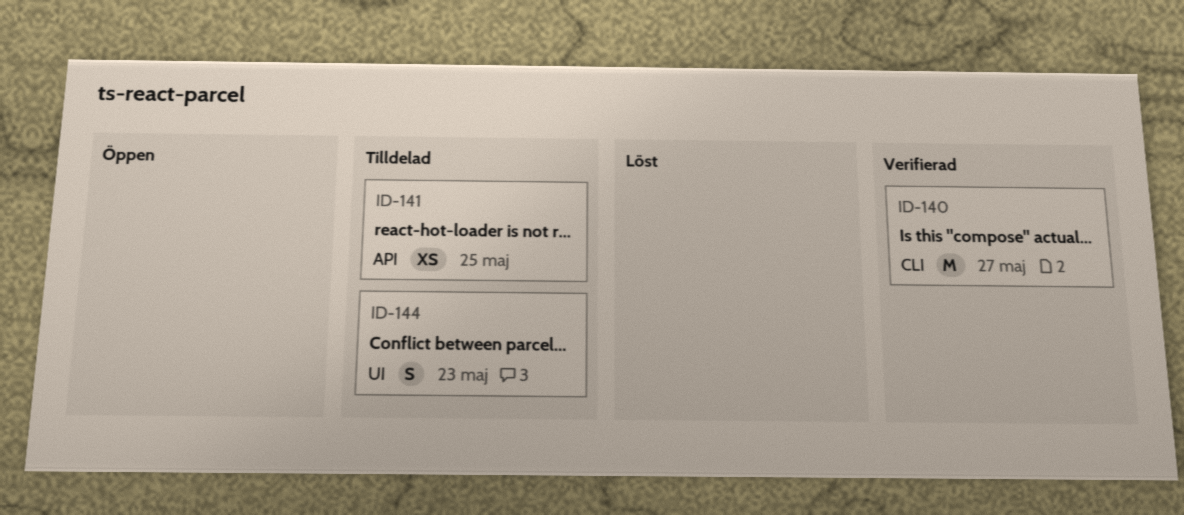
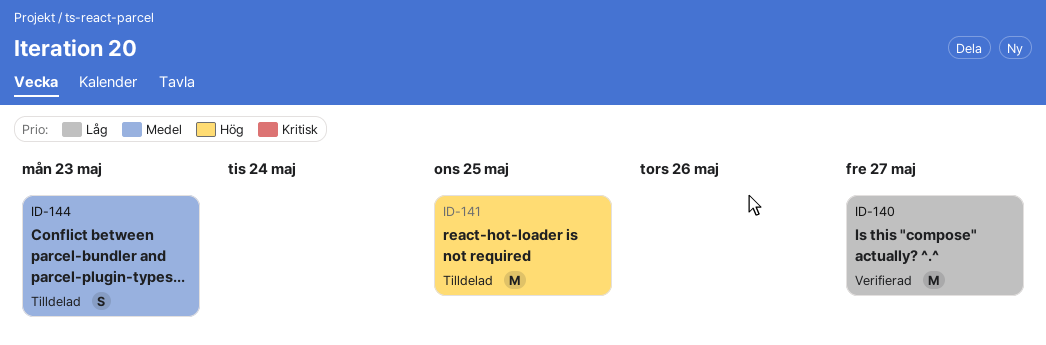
ID-141, estimate: XS -> M

